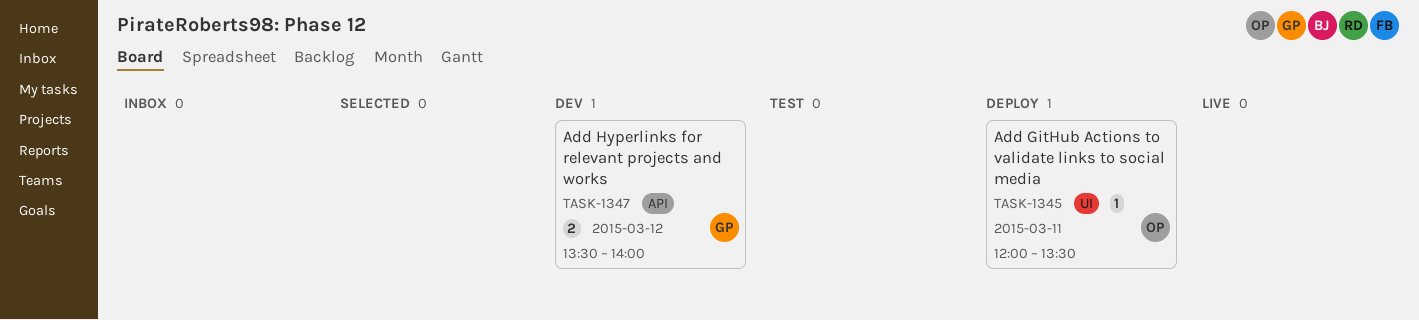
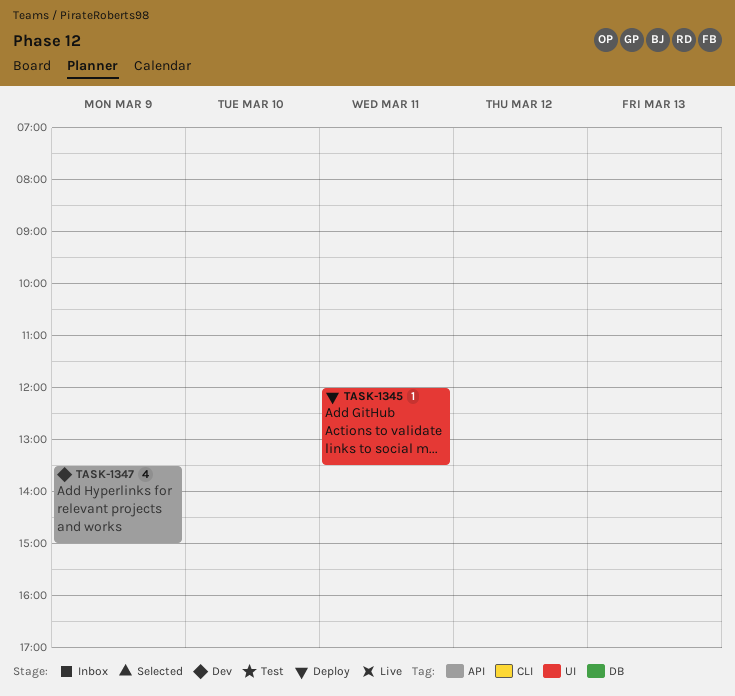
TASK-1347, estimate: 2 -> 4
TASK-1347, day: Mar 12 -> Mar 9
TASK-1347, ends: 14:00 -> 15:00

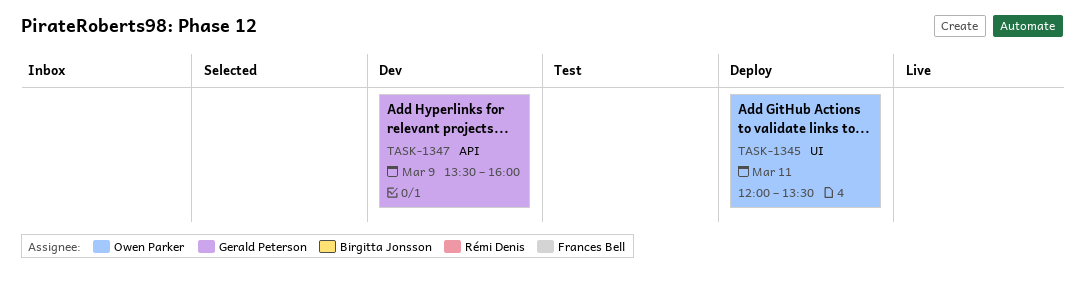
TASK-1347, ends: 15:00 -> 16:00

